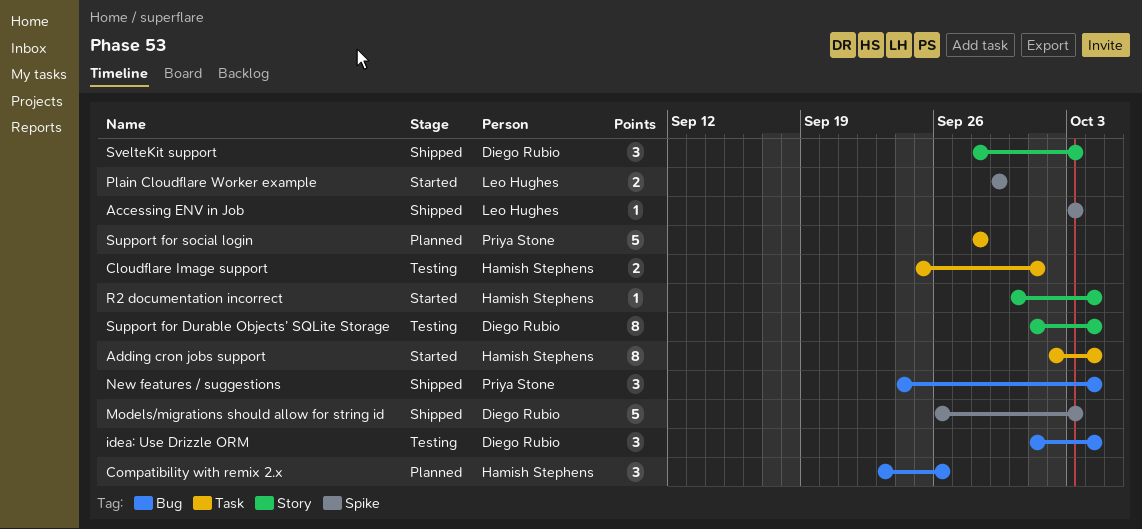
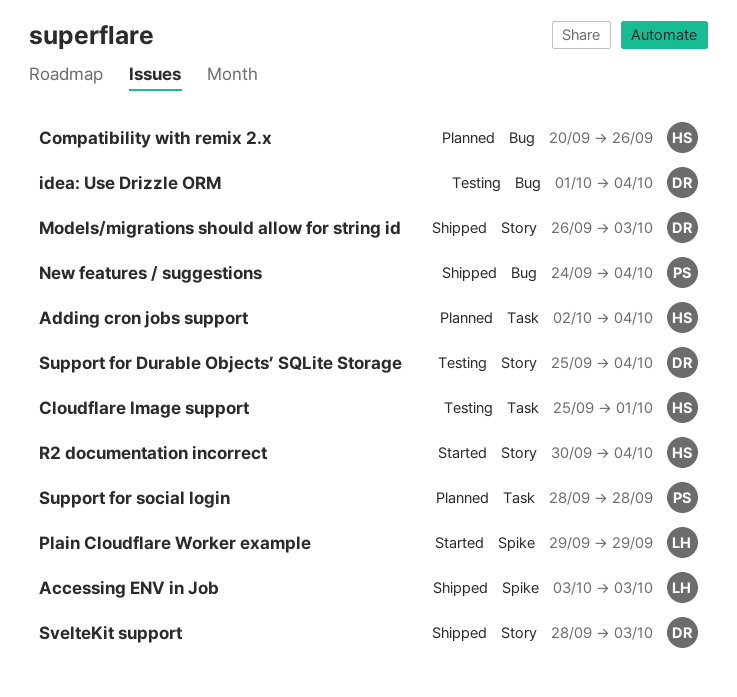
Adding cron jobs support, status: Started -> Planned
Compatibility with remix 2.x, start: Sep 23 -> Sep 20
Models/migrations should allow for string id, label: Spike -> Story
Support for Durable Objects’ SQLite Storage, start: Oct 1 -> Sep 25

